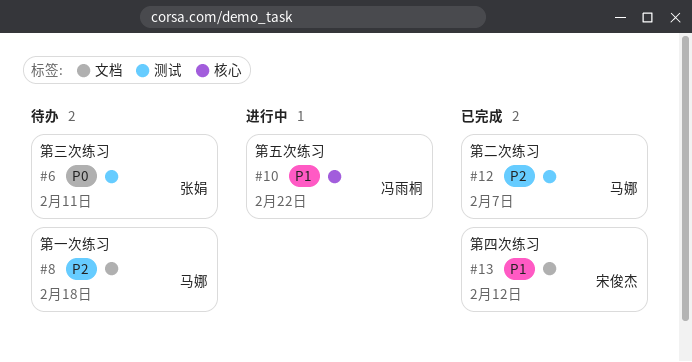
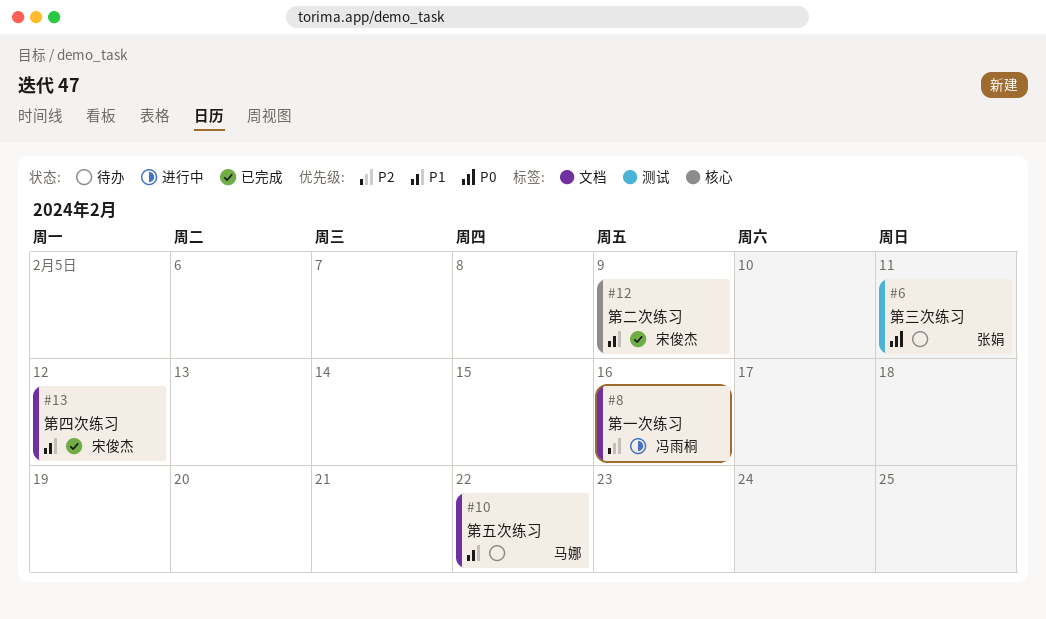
#8, status: 待办 -> 进行中
#8, owner: 马娜 -> 冯雨桐
#8, due: Feb 18 -> Feb 16
#10, status: 进行中 -> 待办
#10, owner: 冯雨桐 -> 马娜
#10, label: 核心 -> 文档
#12, owner: 马娜 -> 宋俊杰
#12, priority: P2 -> P1
#12, label: 测试 -> 核心
#12, due: Feb 7 -> Feb 9

